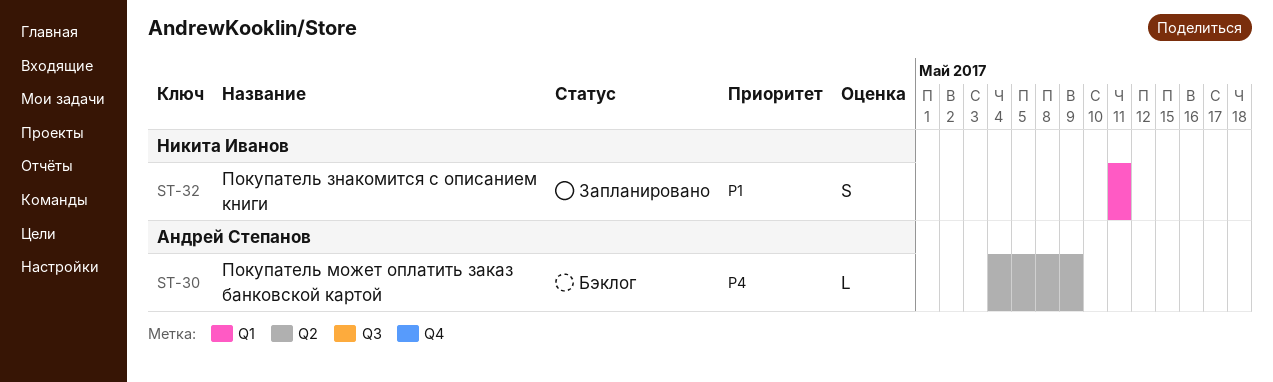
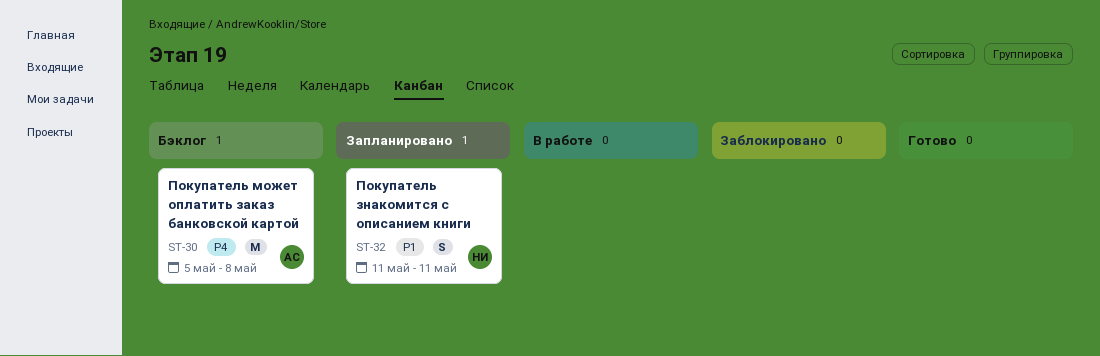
ST-30, estimate: L -> M
ST-30, start: May 4 -> May 5
ST-30, due: May 9 -> May 8

